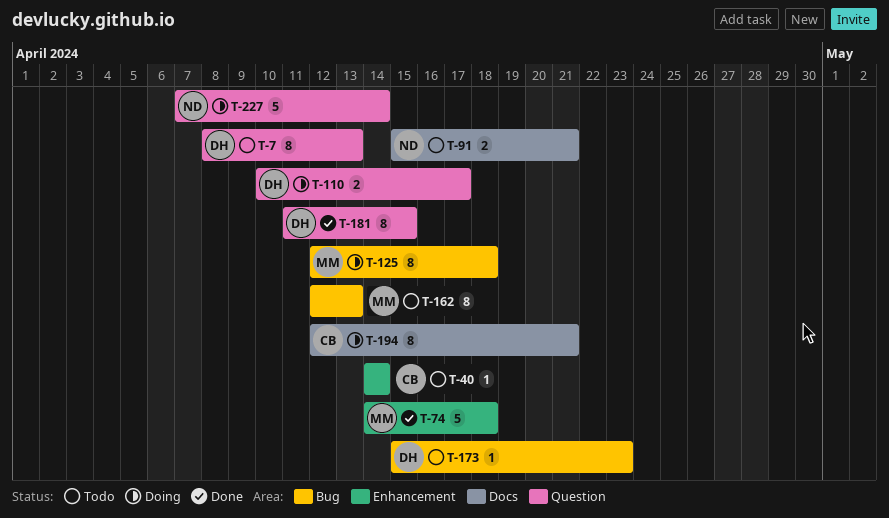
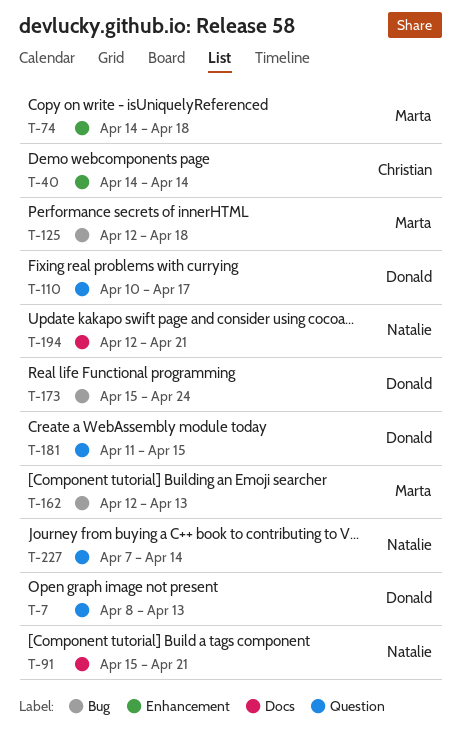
T-173, due: Apr 23 -> Apr 24
T-194, owner: Christian -> Natalie

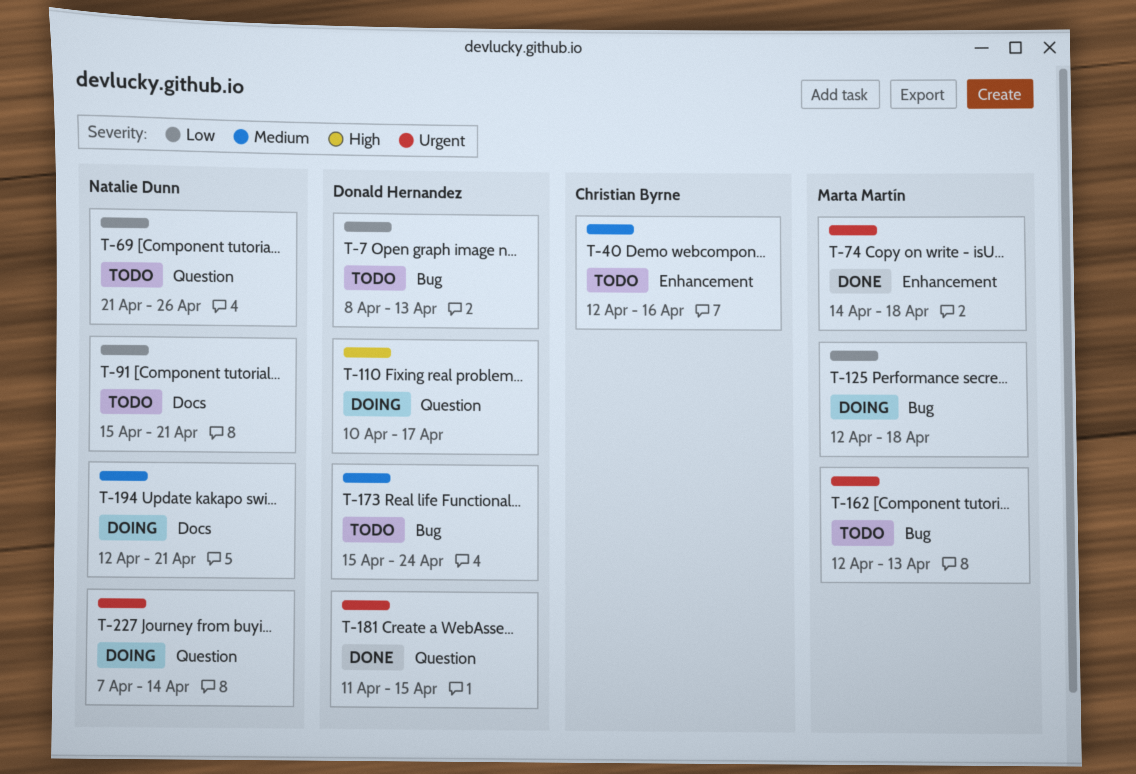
T-7, label: Question -> Bug
T-40, start: Apr 14 -> Apr 12
T-40, due: Apr 14 -> Apr 16
T-69: none -> present

